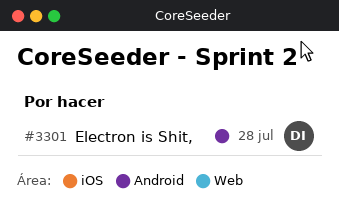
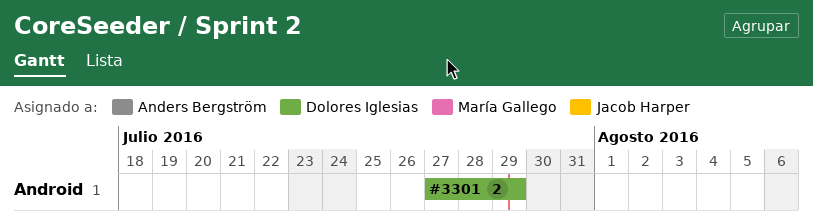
#3301, due: Jul 28 -> Jul 29

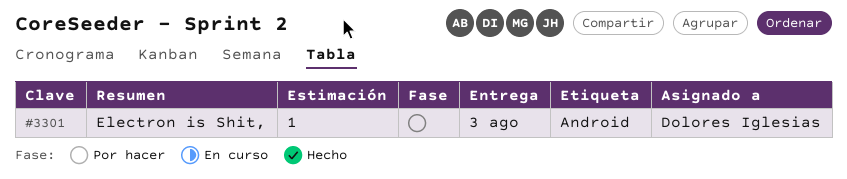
#3301, estimate: 2 -> 1
#3301, due: Jul 29 -> Aug 3

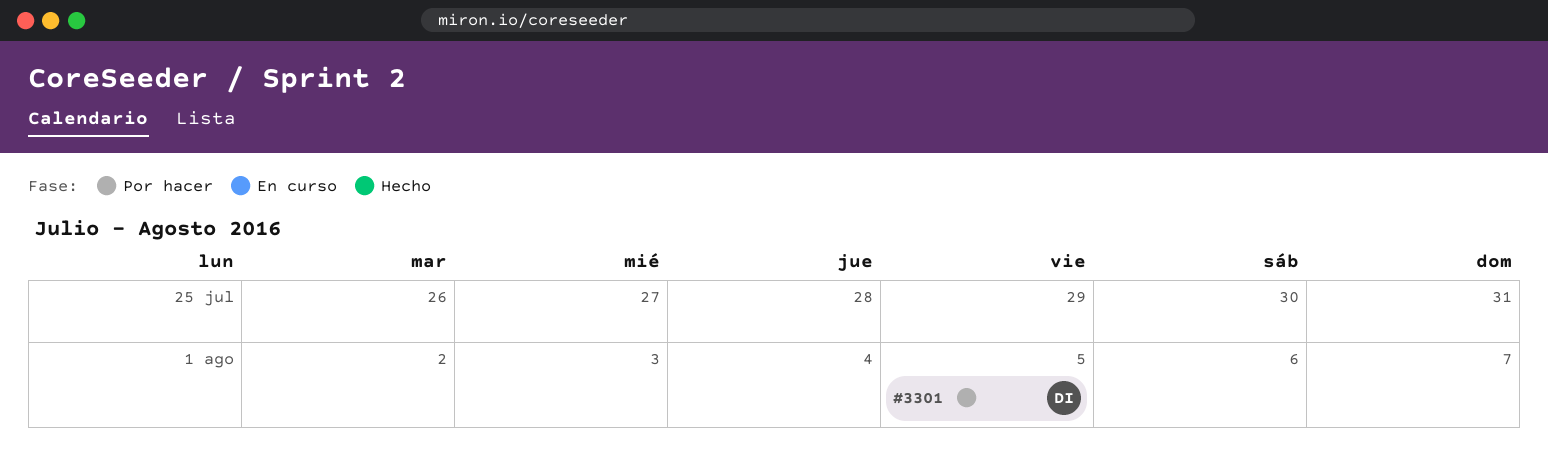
#3301, due: Aug 3 -> Aug 5

